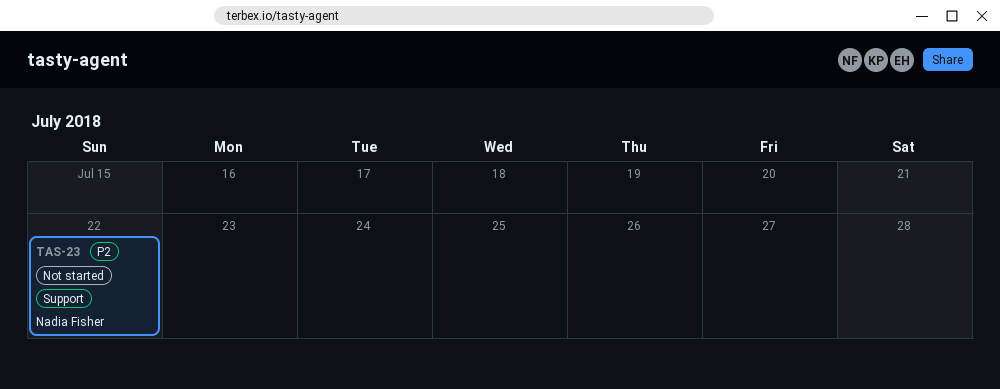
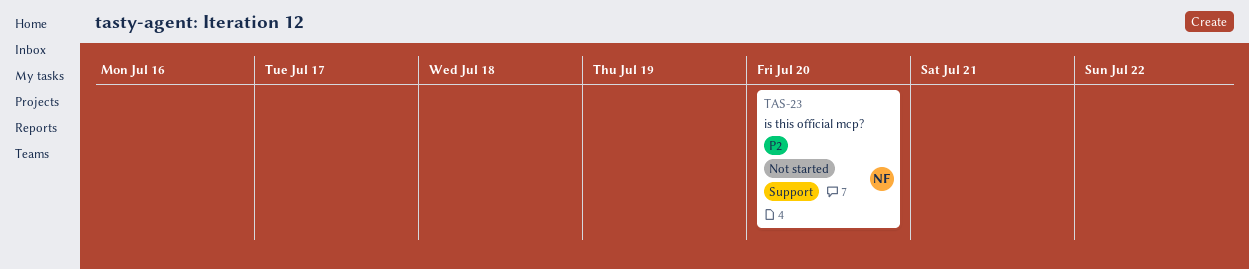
TAS-23, due: Jul 22 -> Jul 20

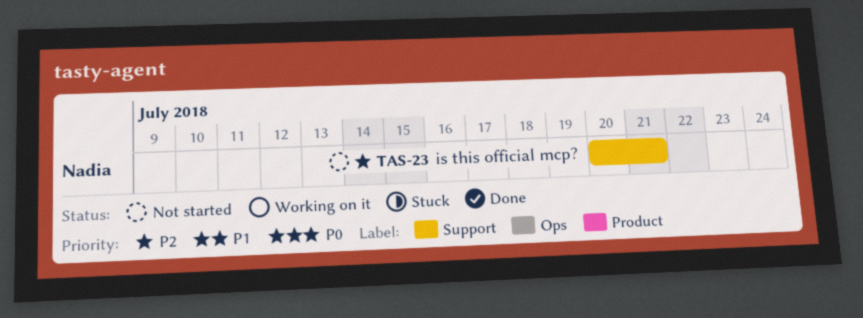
TAS-23, due: Jul 20 -> Jul 21

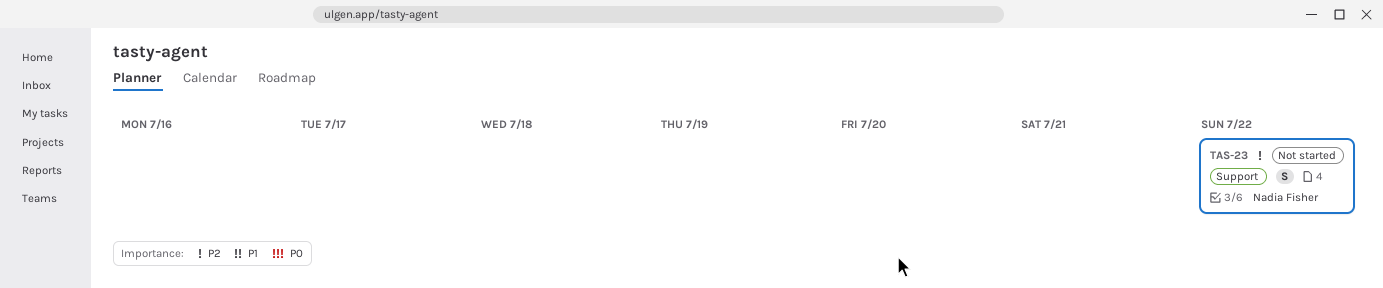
TAS-23, due: Jul 21 -> Jul 22

